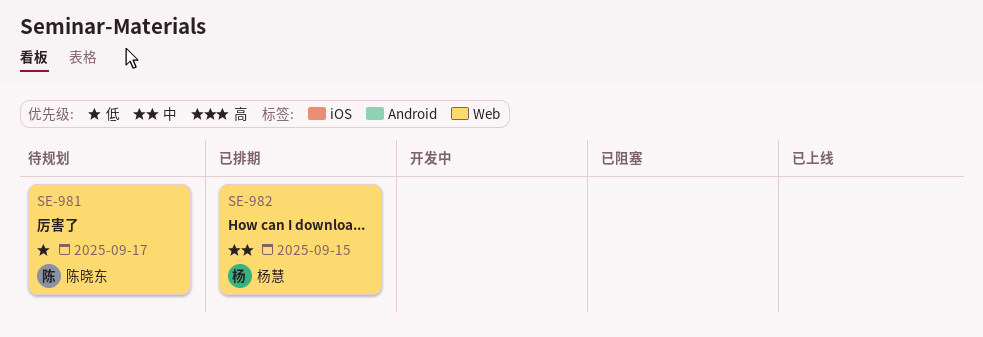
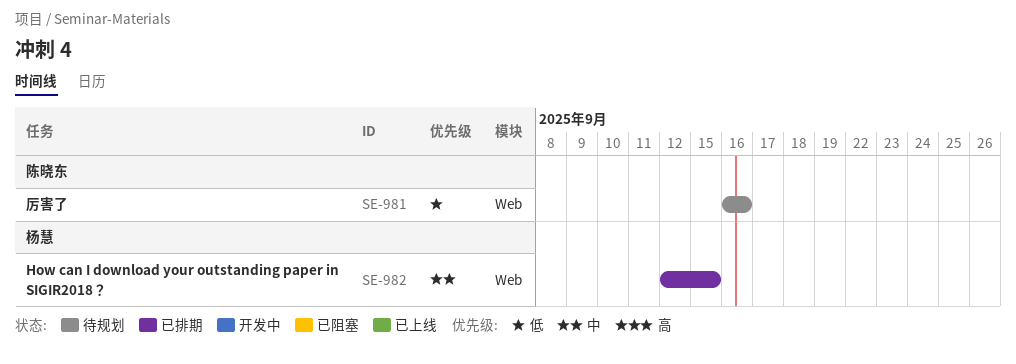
SE-981, due: Sep 17 -> Sep 16

